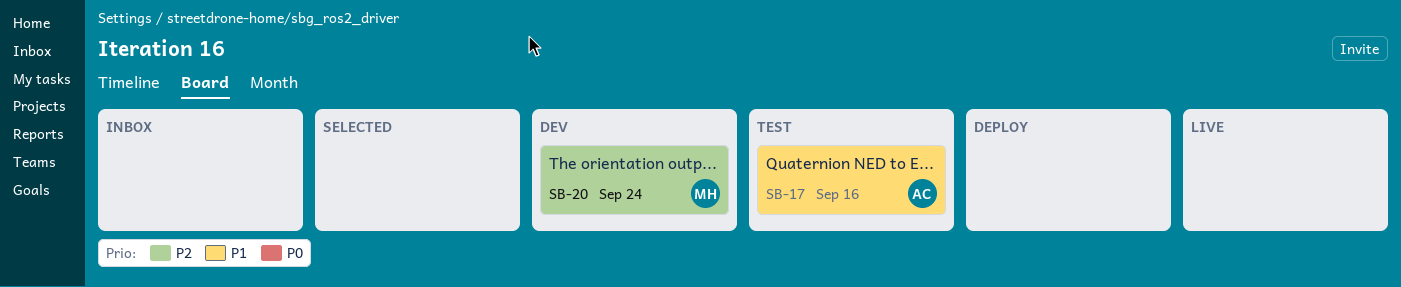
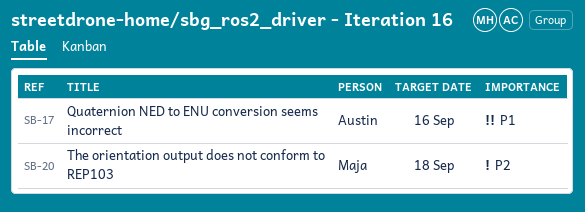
SB-20, due: Sep 24 -> Sep 18

